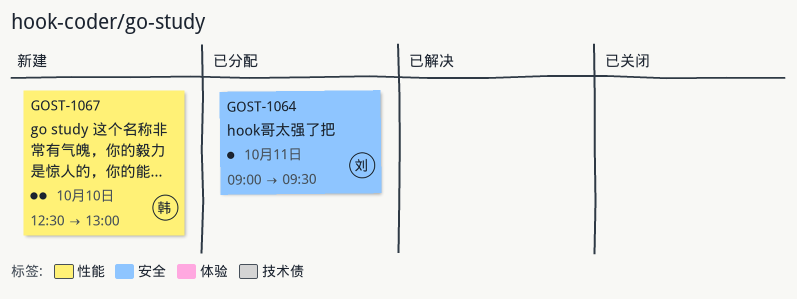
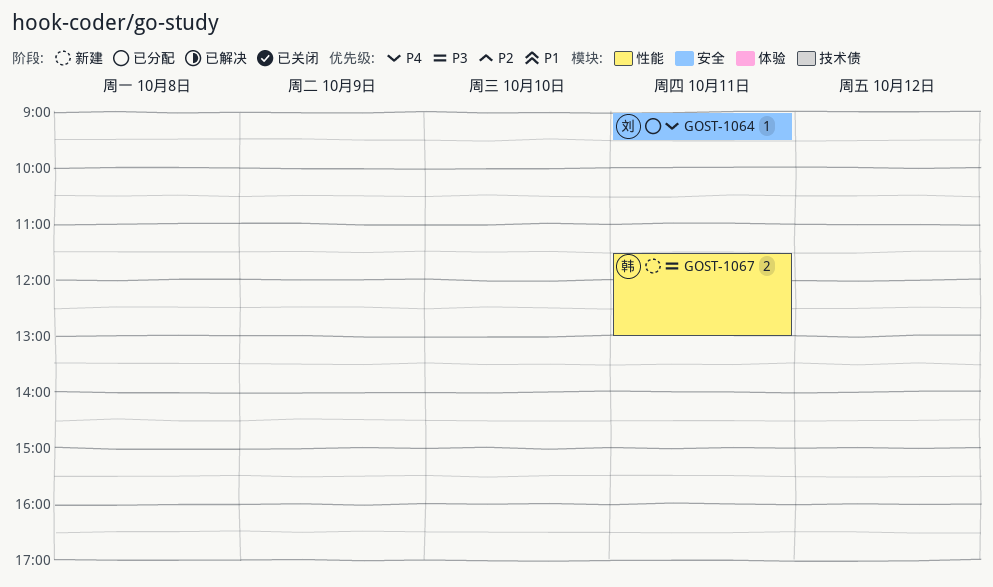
GOST-1067, day: Oct 10 -> Oct 11
GOST-1067, begins: 12:30 -> 11:30

